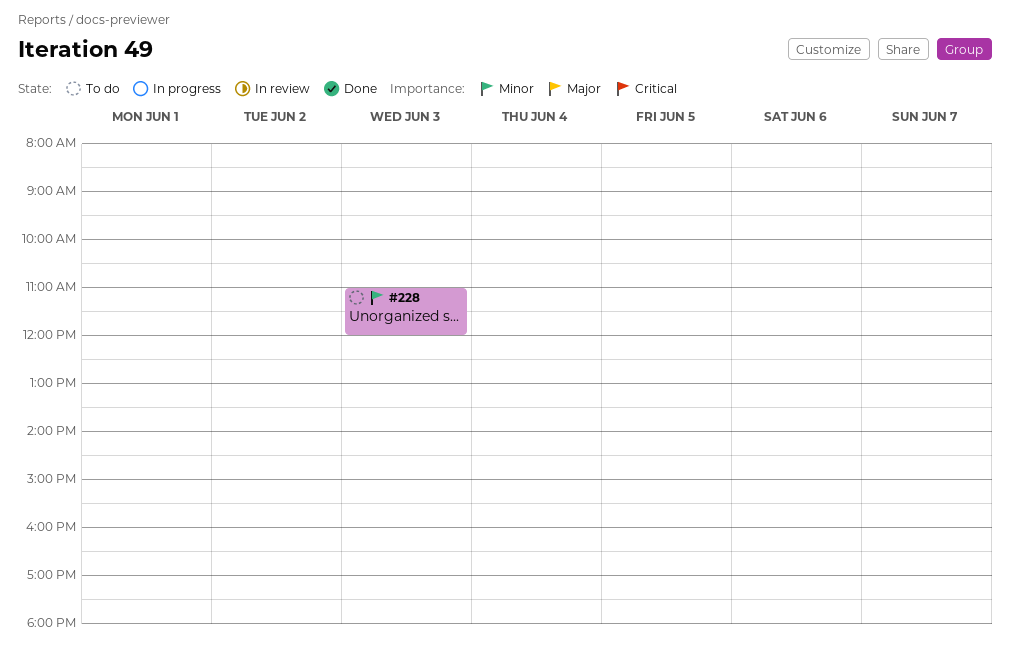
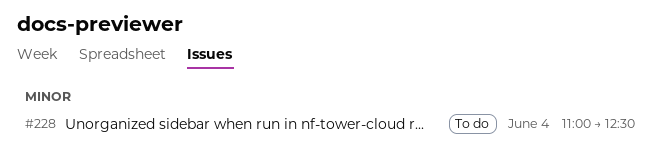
#228, day: Jun 3 -> Jun 4
#228, ends: 12:00 -> 12:30

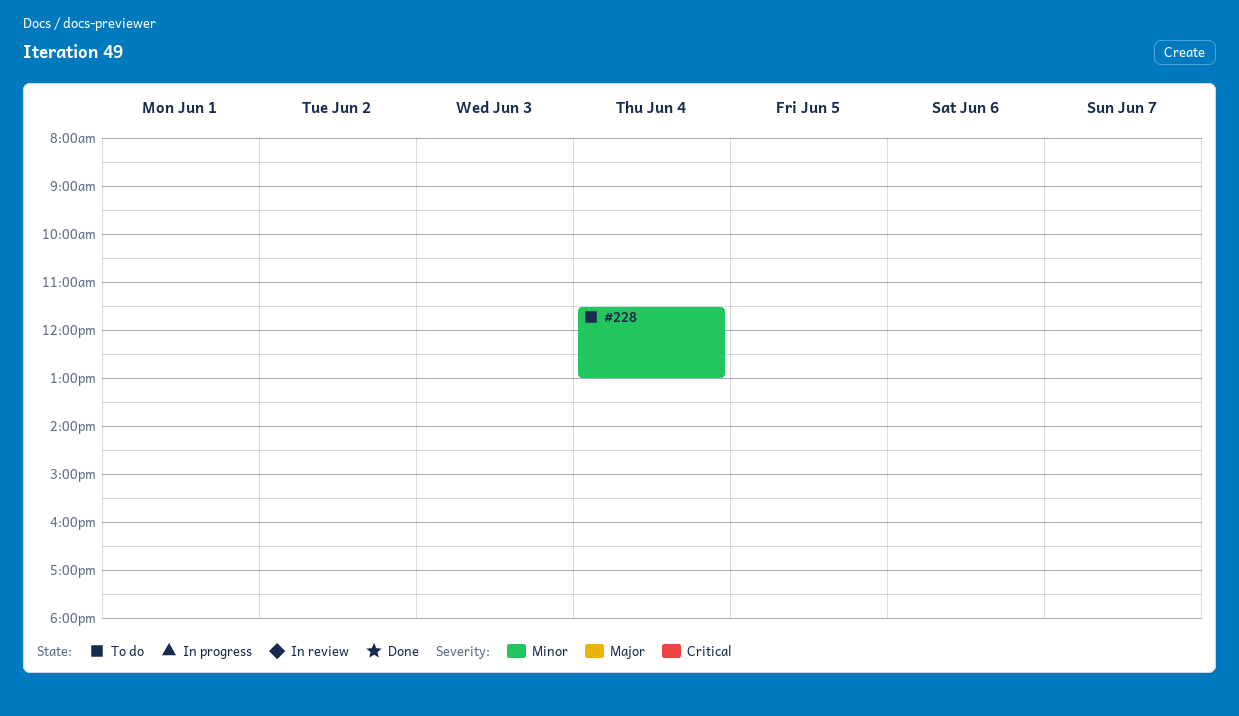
#228, begins: 11:00 -> 11:30
#228, ends: 12:30 -> 13:00

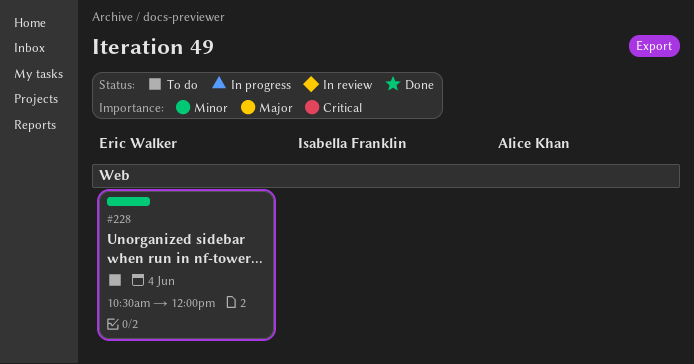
#228, begins: 11:30 -> 10:30
#228, ends: 13:00 -> 12:00

